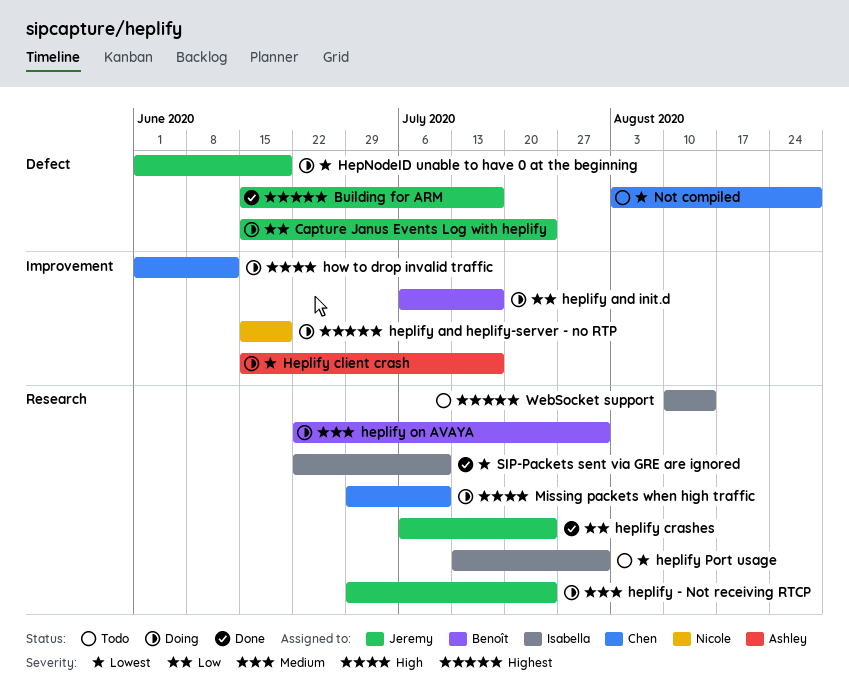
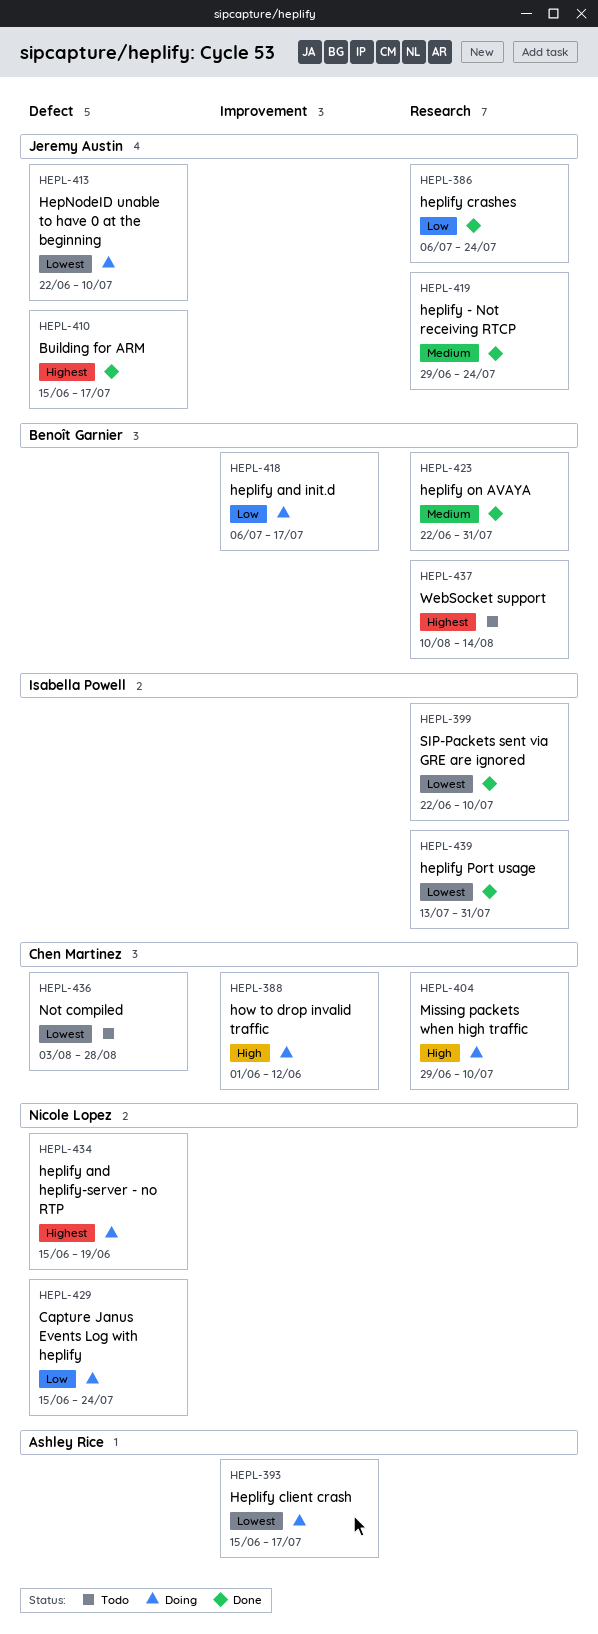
Capture Janus Events Log with heplify, owner: Jeremy Austin -> Nicole Lopez
heplify - Not receiving RTCP, status: Doing -> Done
heplify and heplify-server - no RTP, label: Improvement -> Defect
heplify on AVAYA, status: Doing -> Done
heplify Port usage, status: Todo -> Done
HepNodeID unable to have 0 at the beginning, start: Jun 1 -> Jun 22
HepNodeID unable to have 0 at the beginning, due: Jun 19 -> Jul 10
WebSocket support, owner: Isabella Powell -> Benoît Garnier

